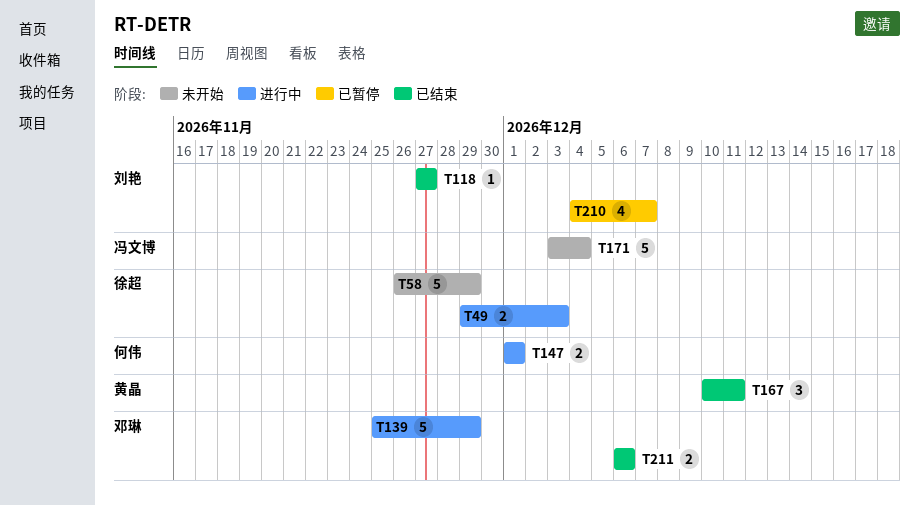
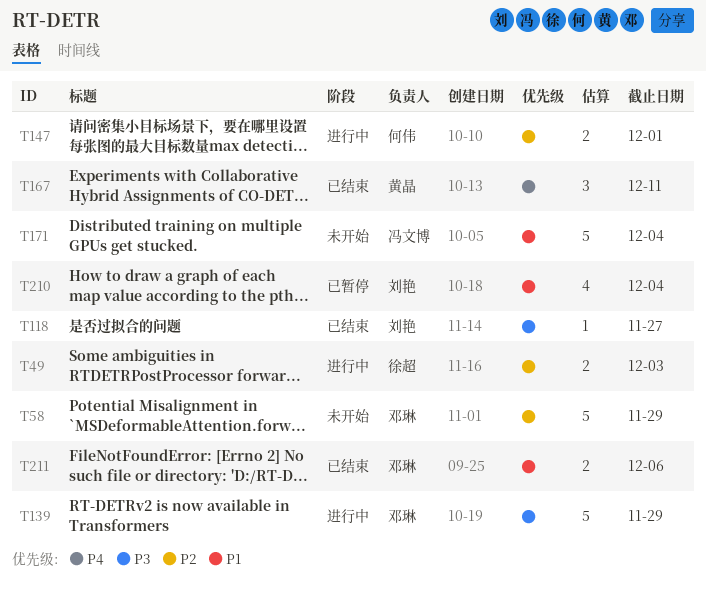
T58, owner: 徐超 -> 邓琳
T210, due: Dec 7 -> Dec 4

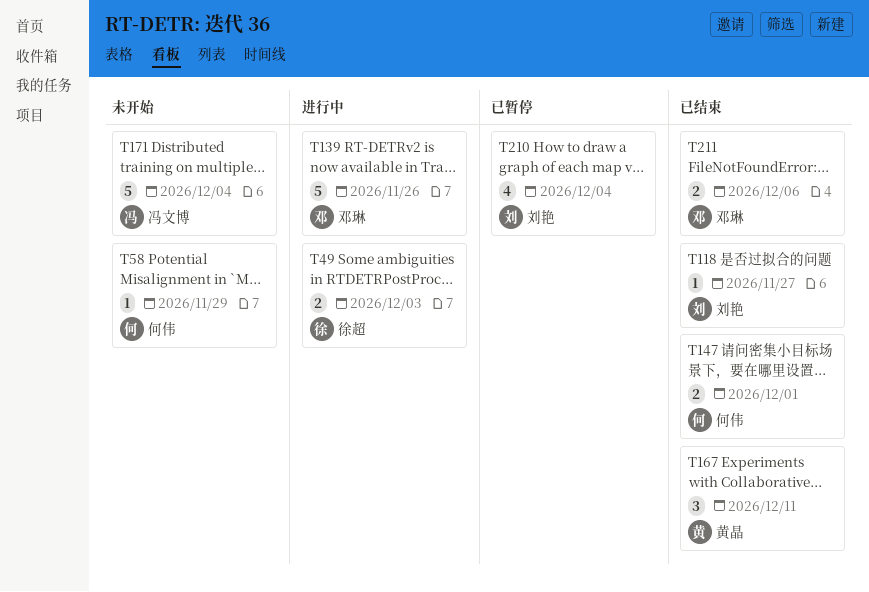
T58, owner: 邓琳 -> 何伟
T58, estimate: 5 -> 1
T139, due: Nov 29 -> Nov 26
T147, status: 进行中 -> 已结束

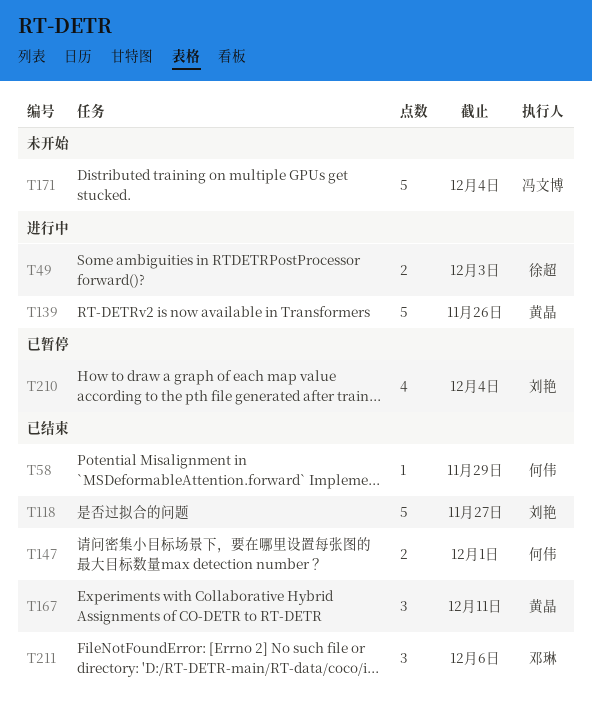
T58, status: 未开始 -> 已结束
T118, estimate: 1 -> 5
T139, owner: 邓琳 -> 黄晶
T211, estimate: 2 -> 3

